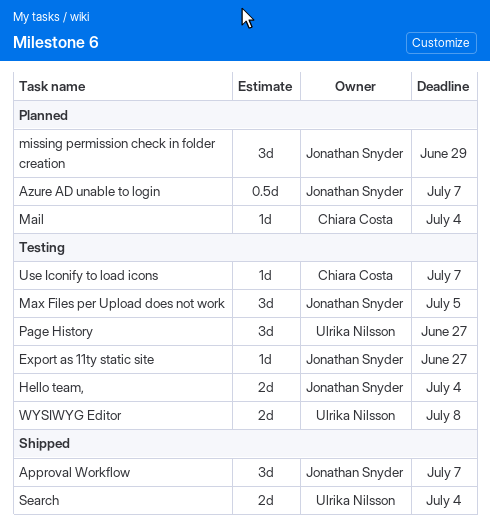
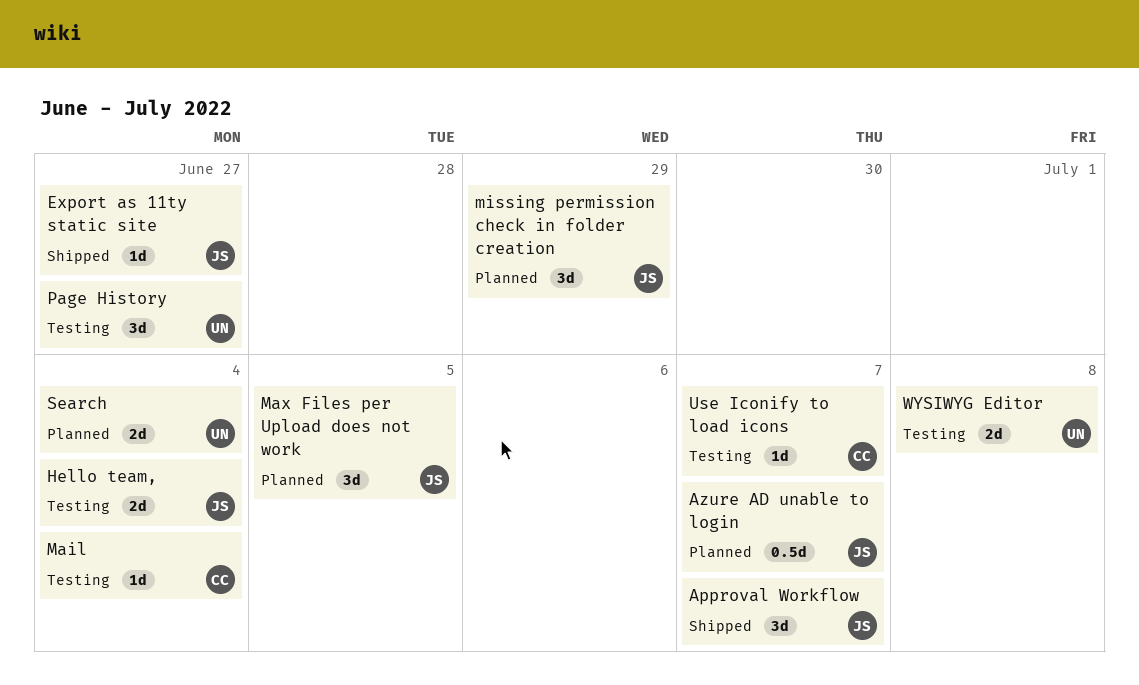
Export as 11ty static site, status: Testing -> Shipped
Mail, status: Planned -> Testing
Max Files per Upload does not work, status: Testing -> Planned
Search, status: Shipped -> Planned

